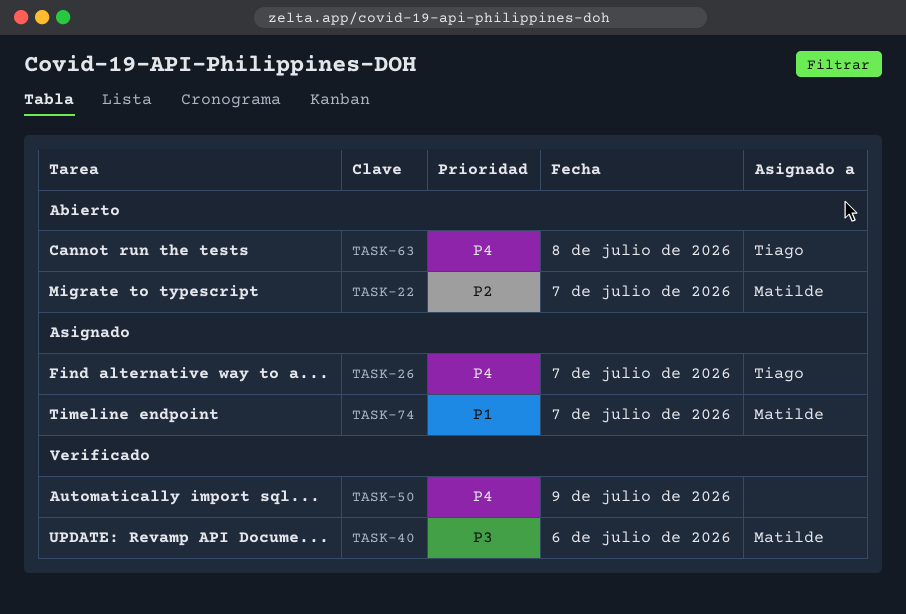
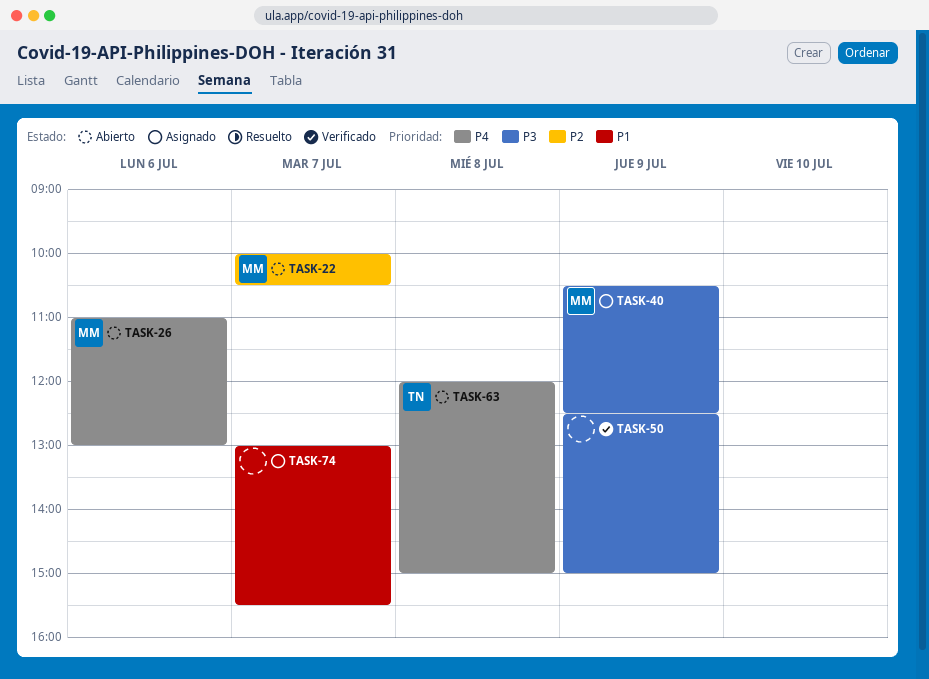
TASK-26, status: Asignado -> Abierto
TASK-26, owner: Tiago -> Matilde
TASK-26, day: Jul 7 -> Jul 6
TASK-40, status: Verificado -> Asignado
TASK-40, day: Jul 6 -> Jul 9
TASK-50, priority: P4 -> P3
TASK-74, owner: Matilde -> none

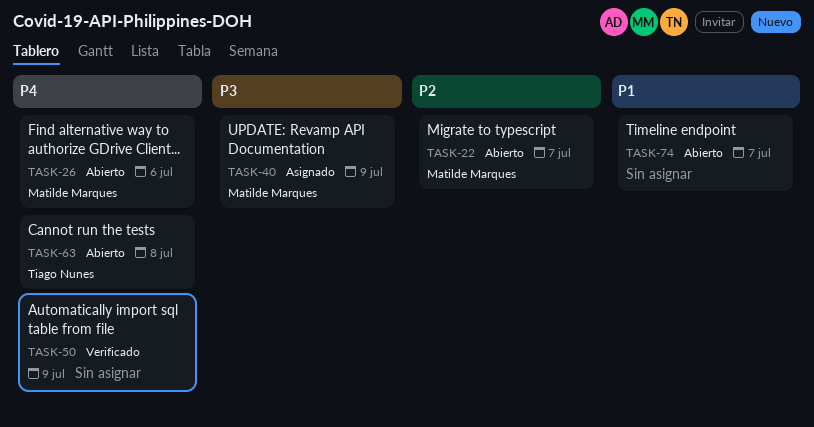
TASK-50, priority: P3 -> P4
TASK-74, status: Asignado -> Abierto

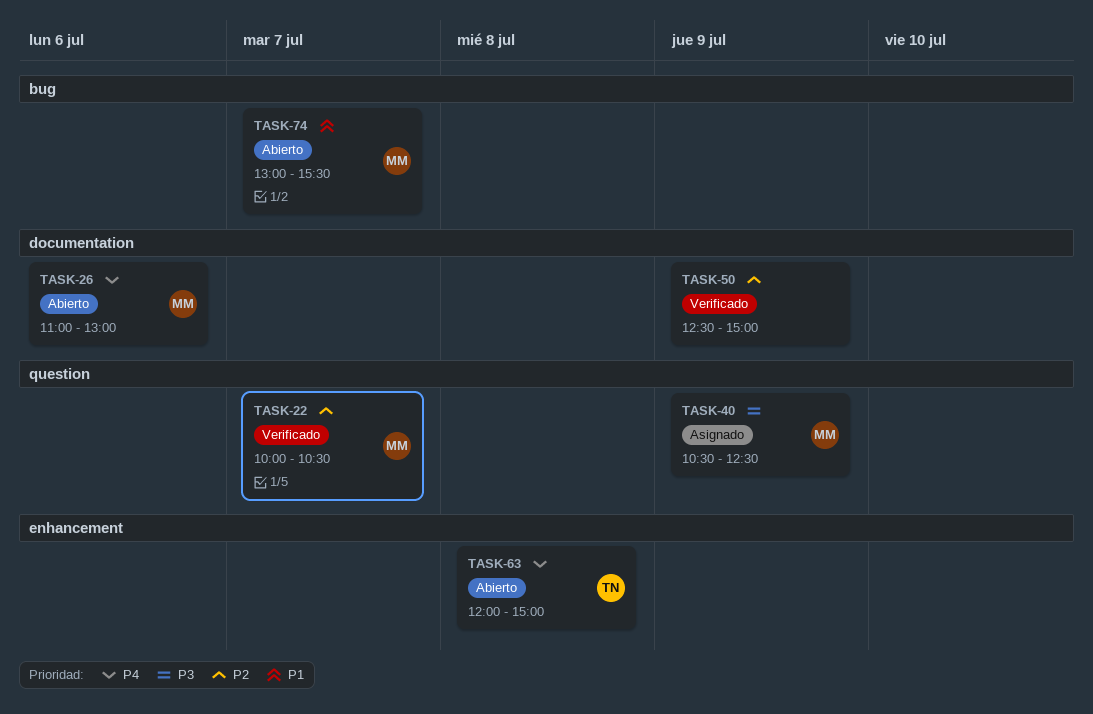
TASK-22, status: Abierto -> Verificado
TASK-50, priority: P4 -> P2
TASK-74, owner: none -> Matilde Marques

